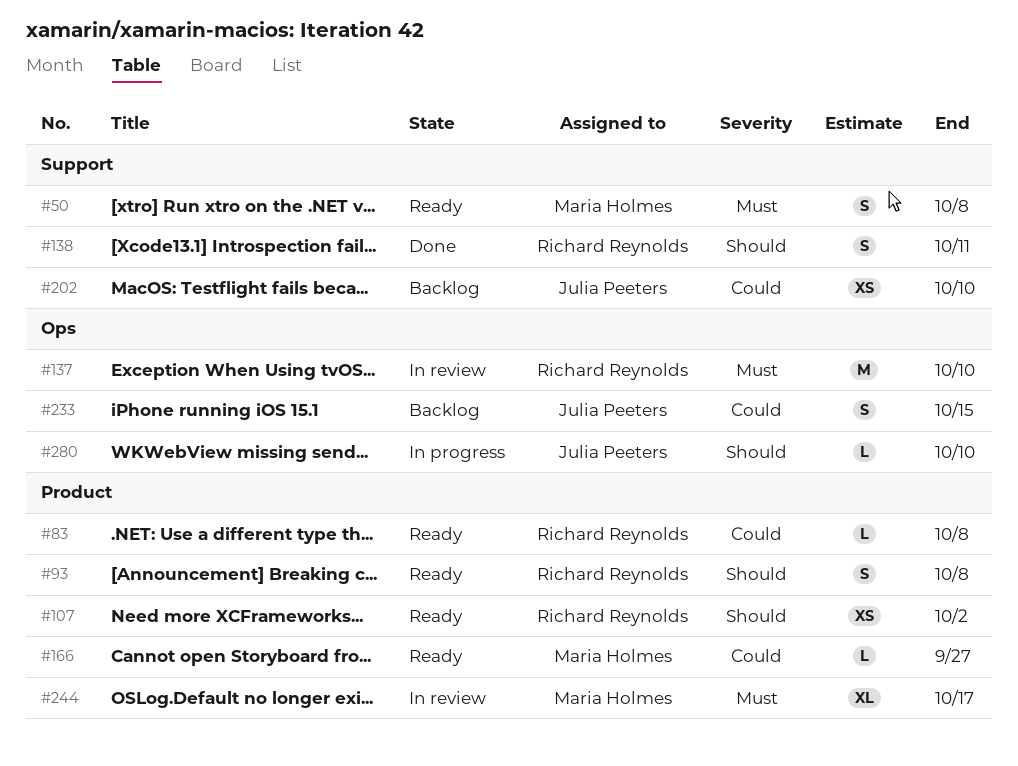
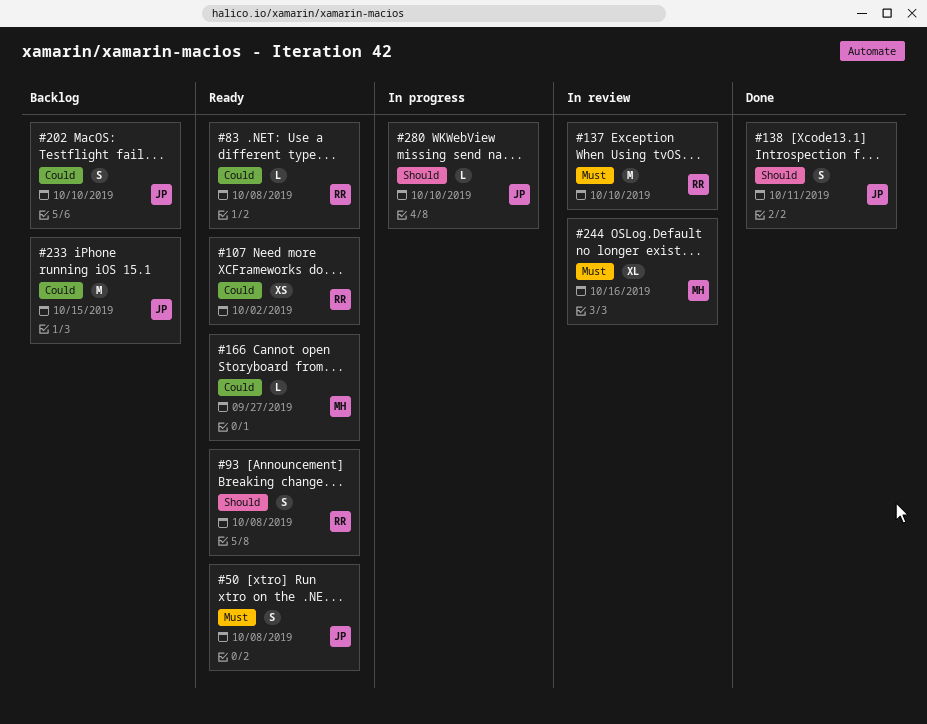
#50, owner: Maria Holmes -> Julia Peeters
#107, priority: Should -> Could
#138, owner: Richard Reynolds -> Julia Peeters
#202, estimate: XS -> S
#233, estimate: S -> M
#244, due: Oct 17 -> Oct 16

